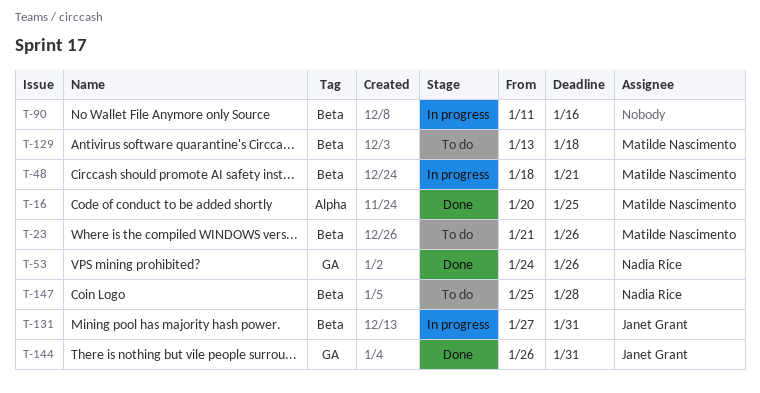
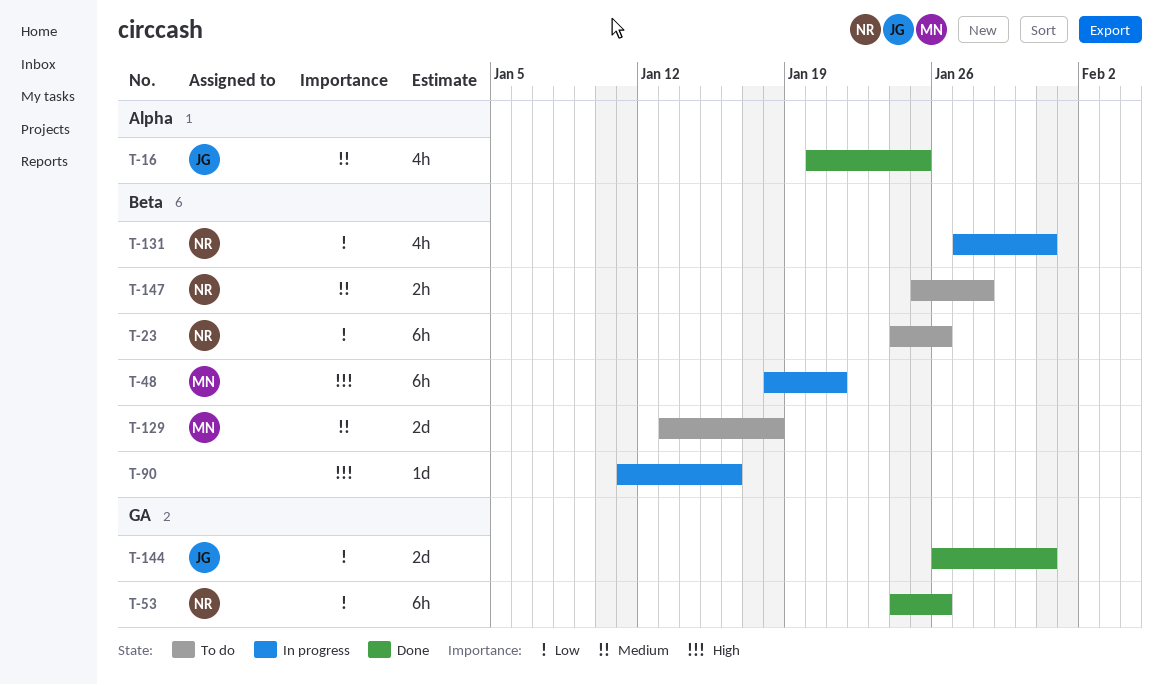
T-16, owner: Matilde Nascimento -> Janet Grant
T-23, owner: Matilde Nascimento -> Nadia Rice
T-23, start: Jan 21 -> Jan 24
T-131, owner: Janet Grant -> Nadia Rice

